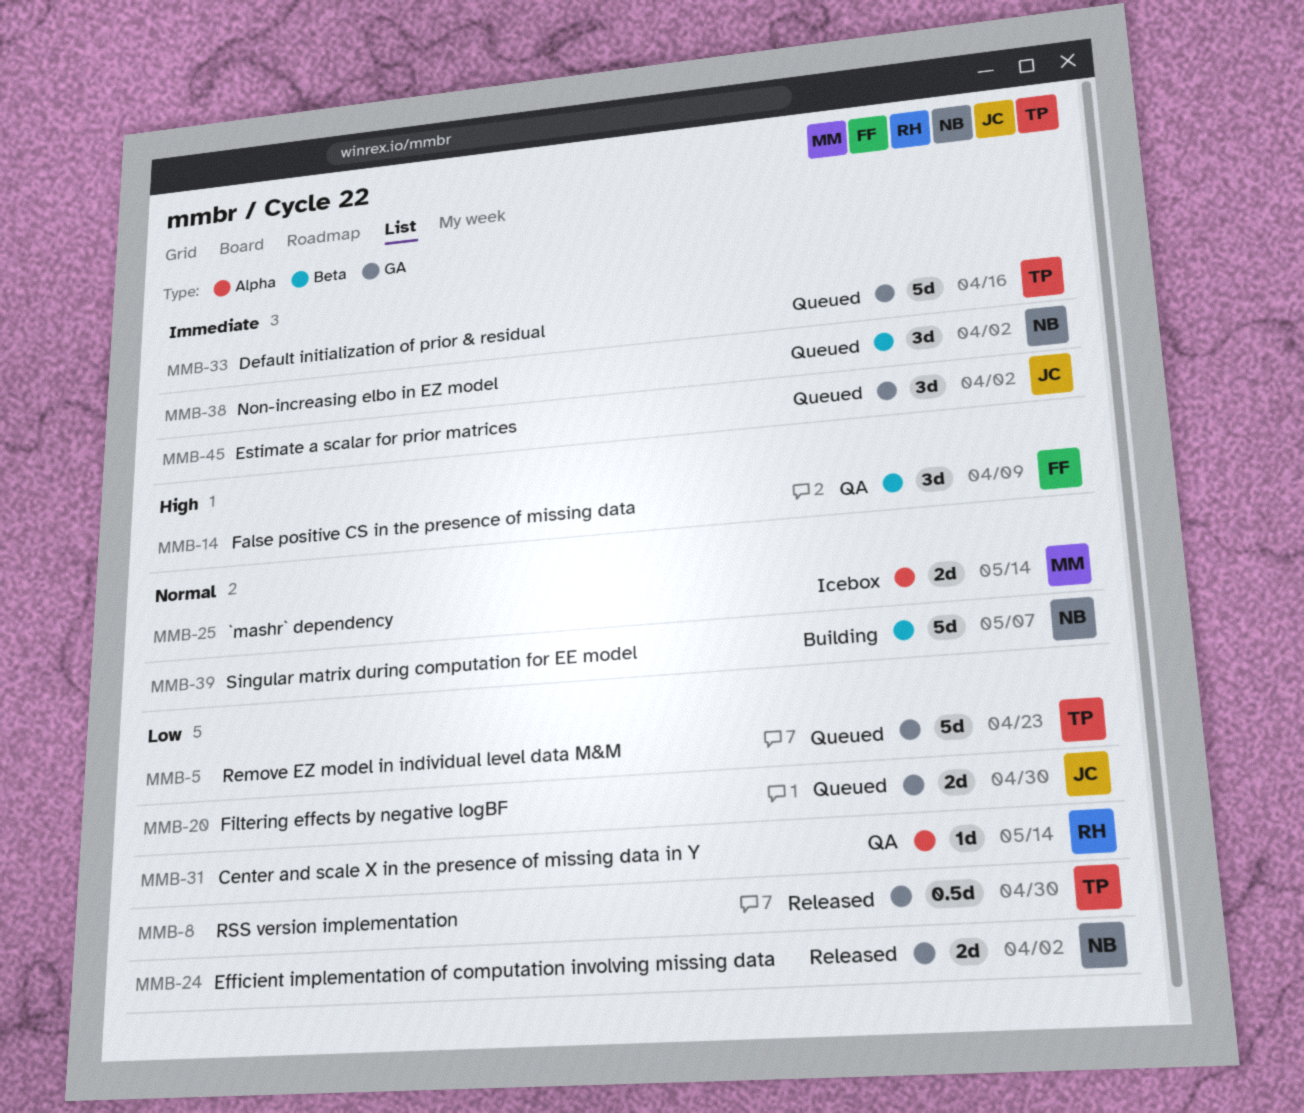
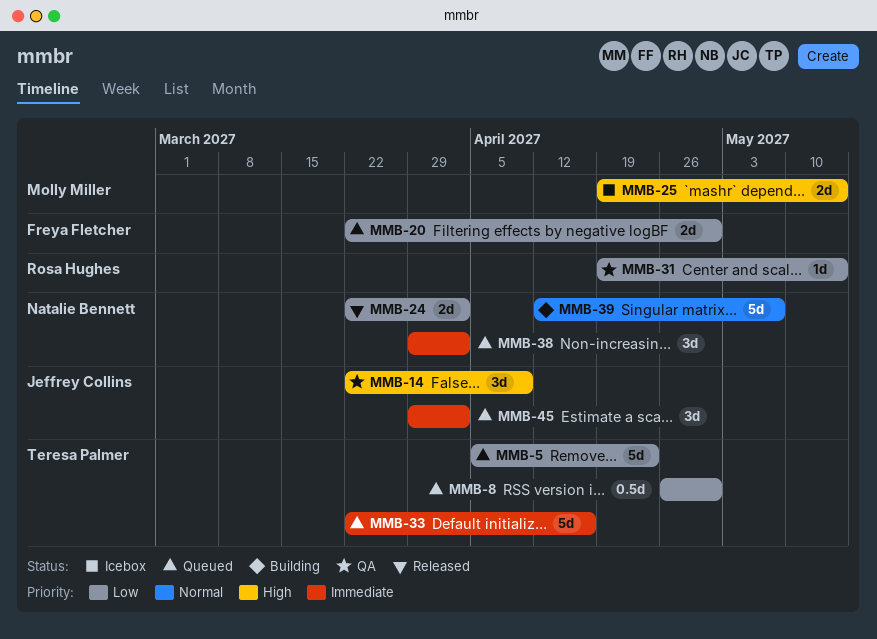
MMB-8, status: Released -> Queued
MMB-14, owner: Freya Fletcher -> Jeffrey Collins
MMB-20, owner: Jeffrey Collins -> Freya Fletcher
MMB-25, priority: Normal -> High

